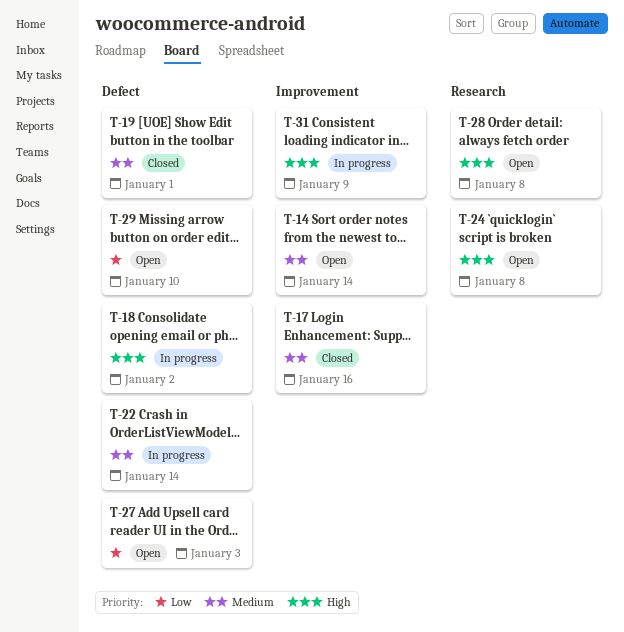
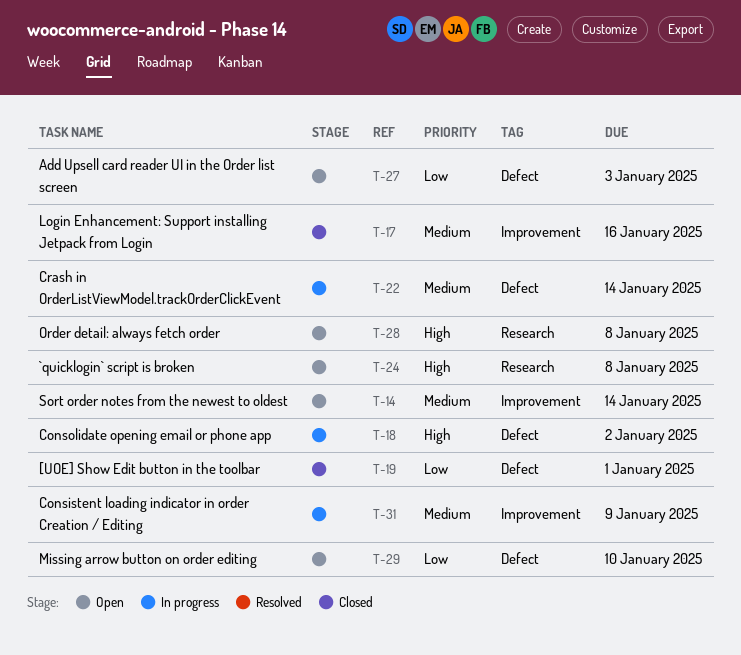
T-19, priority: Medium -> Low
T-31, priority: High -> Medium

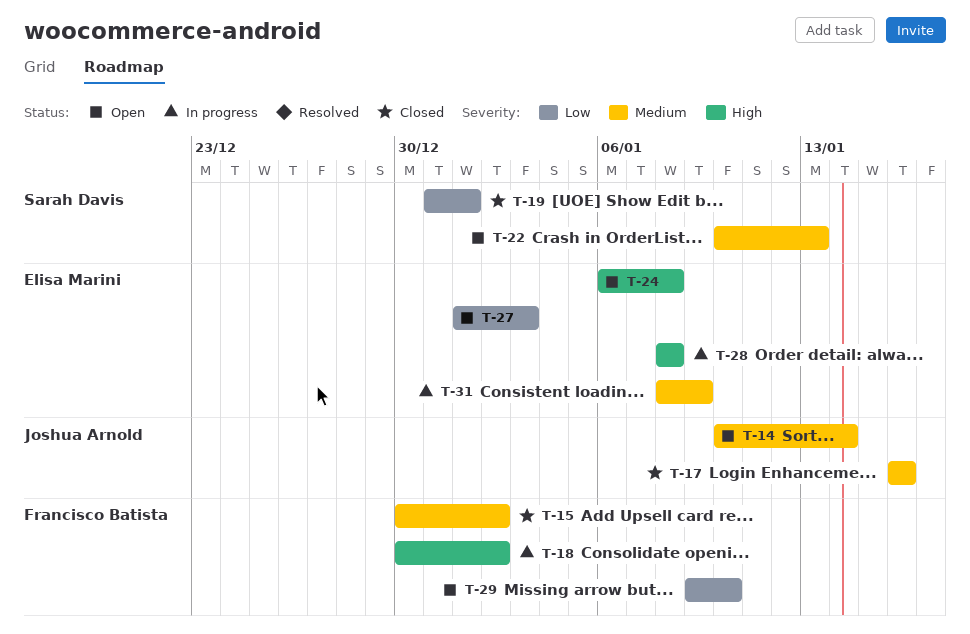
T-15: none -> present
T-22, status: In progress -> Open
T-22, due: Jan 14 -> Jan 13
T-28, status: Open -> In progress

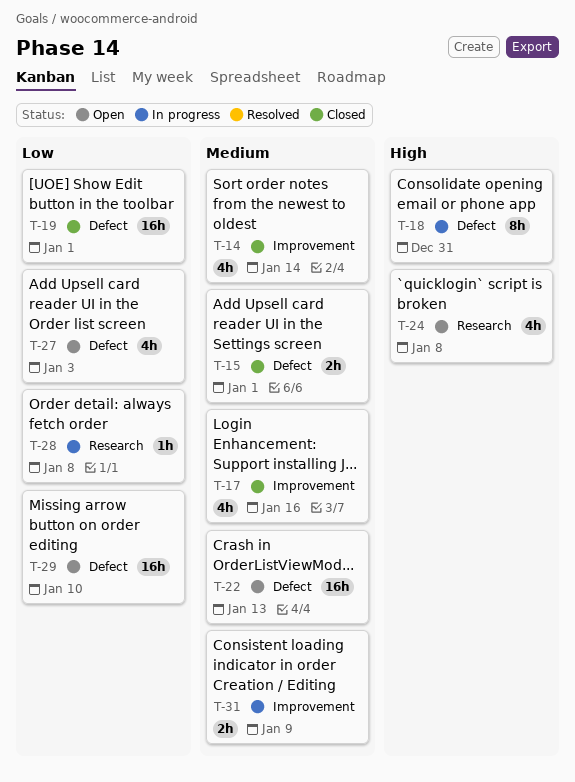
T-14, status: Open -> Closed
T-15, due: Jan 2 -> Jan 1
T-18, due: Jan 2 -> Dec 31
T-28, priority: High -> Low

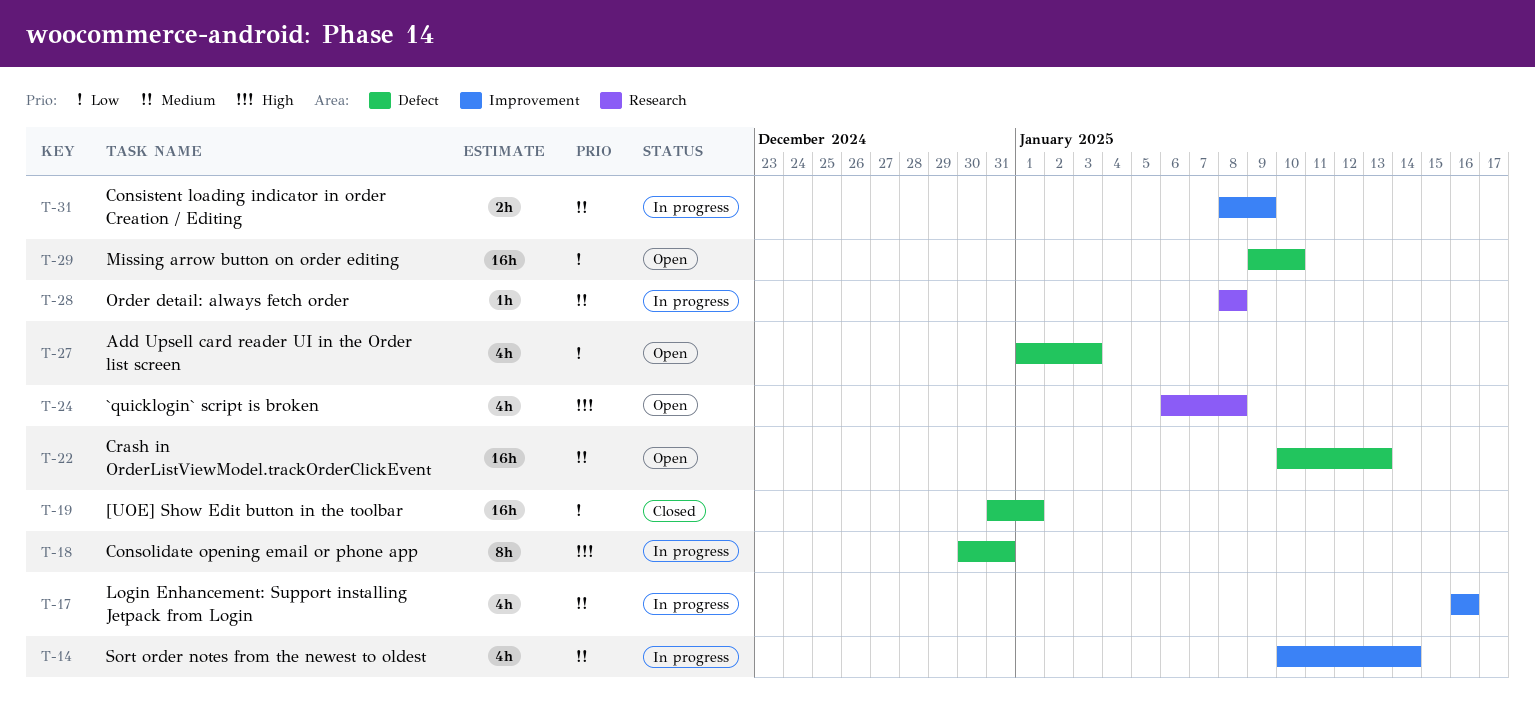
T-14, status: Closed -> In progress
T-15: present -> none
T-17, status: Closed -> In progress
T-28, priority: Low -> Medium

